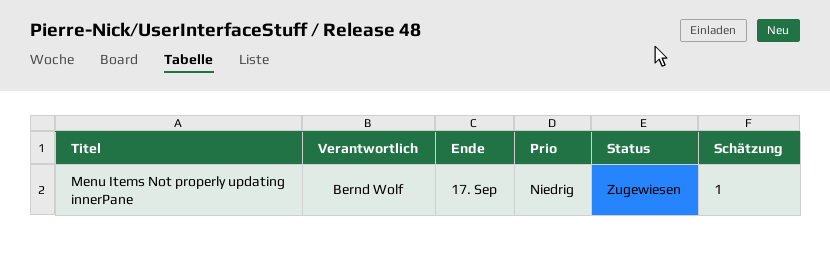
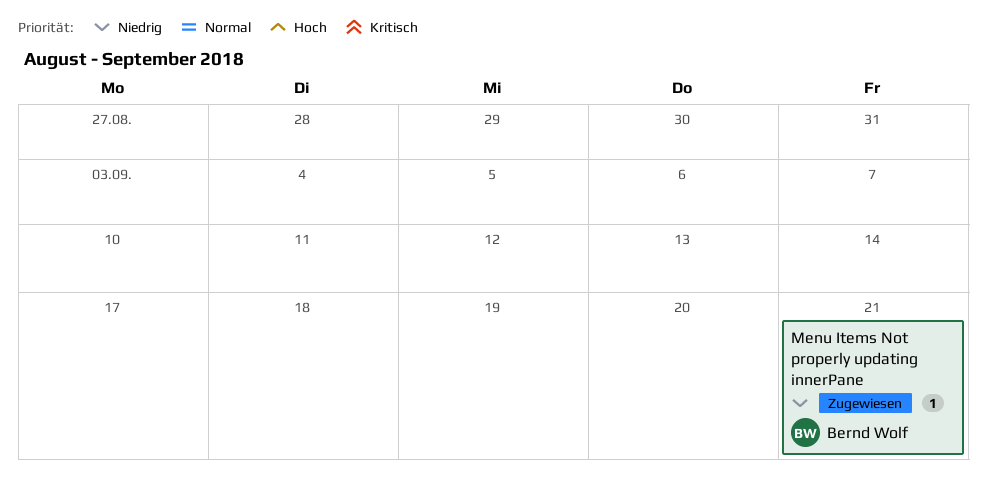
Menu Items Not properly updating innerPane, due: Sep 17 -> Sep 21

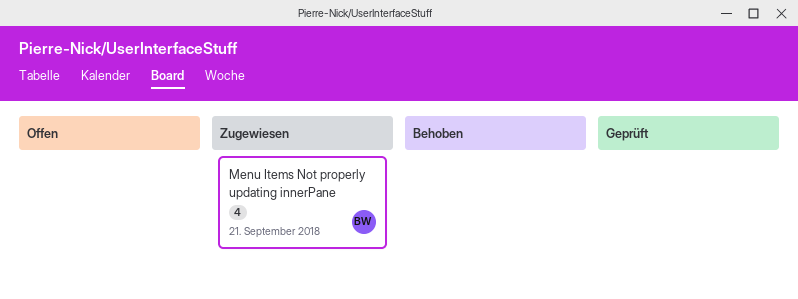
Menu Items Not properly updating innerPane, estimate: 1 -> 4

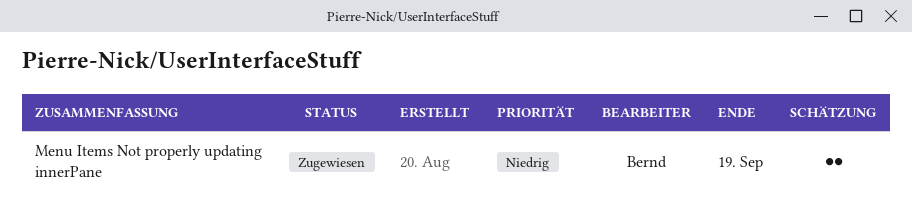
Menu Items Not properly updating innerPane, estimate: 4 -> 2
Menu Items Not properly updating innerPane, due: Sep 21 -> Sep 19

